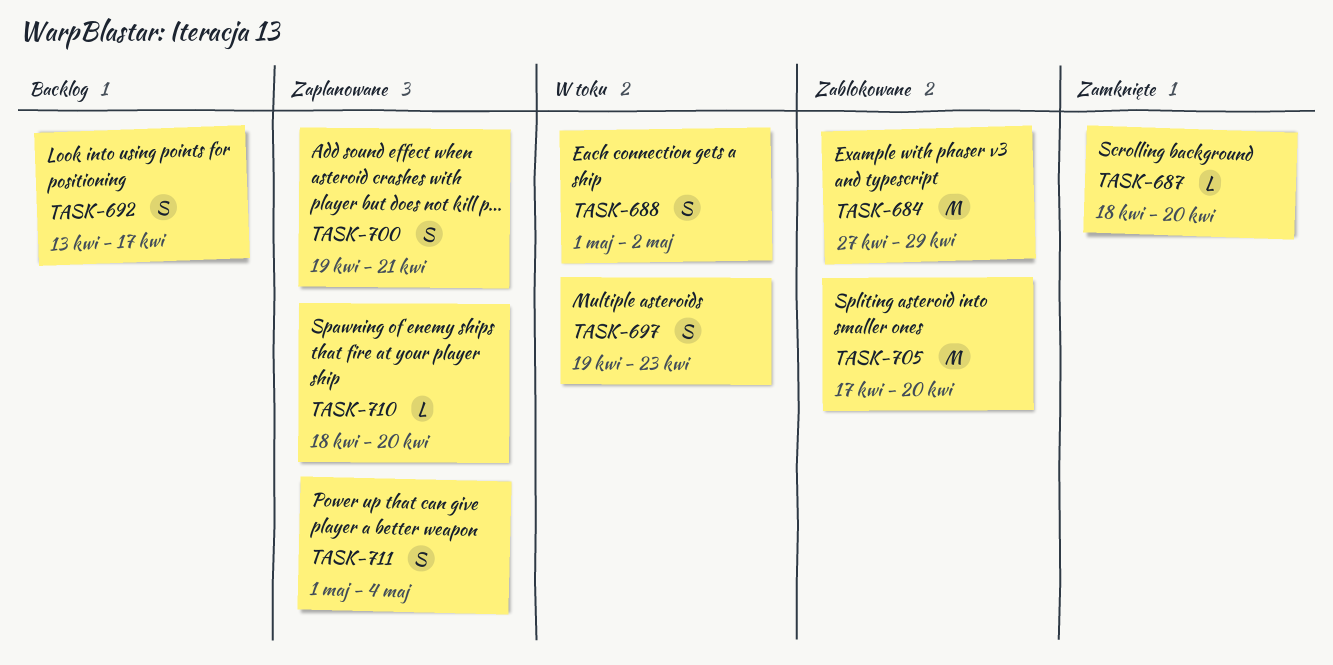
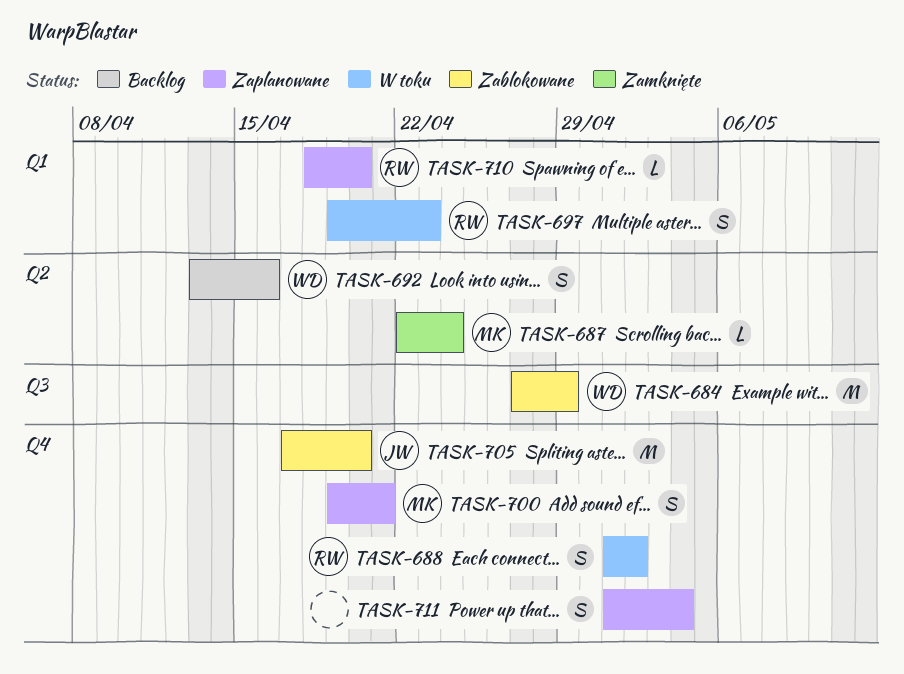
TASK-687, start: Apr 18 -> Apr 22
TASK-687, due: Apr 20 -> Apr 24
TASK-692, due: Apr 17 -> Apr 16

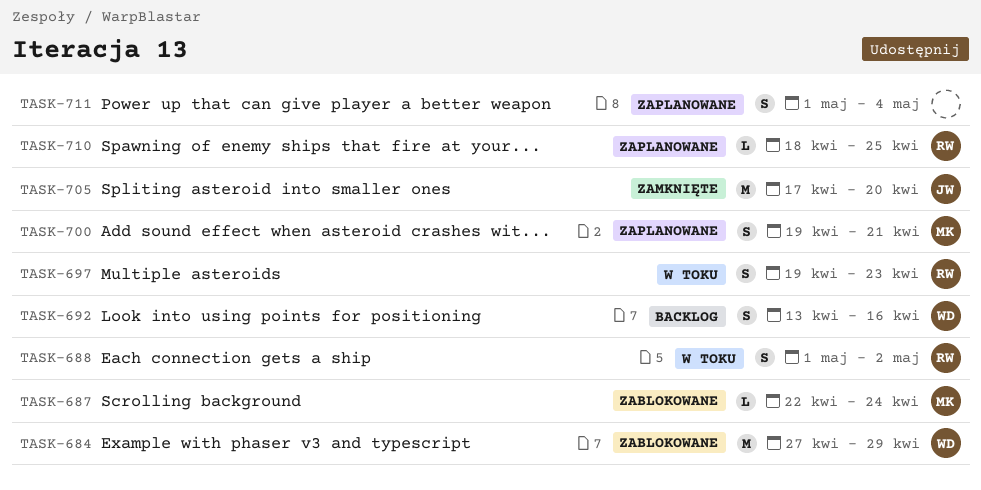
TASK-687, status: Zamknięte -> Zablokowane
TASK-705, status: Zablokowane -> Zamknięte
TASK-710, due: Apr 20 -> Apr 25

